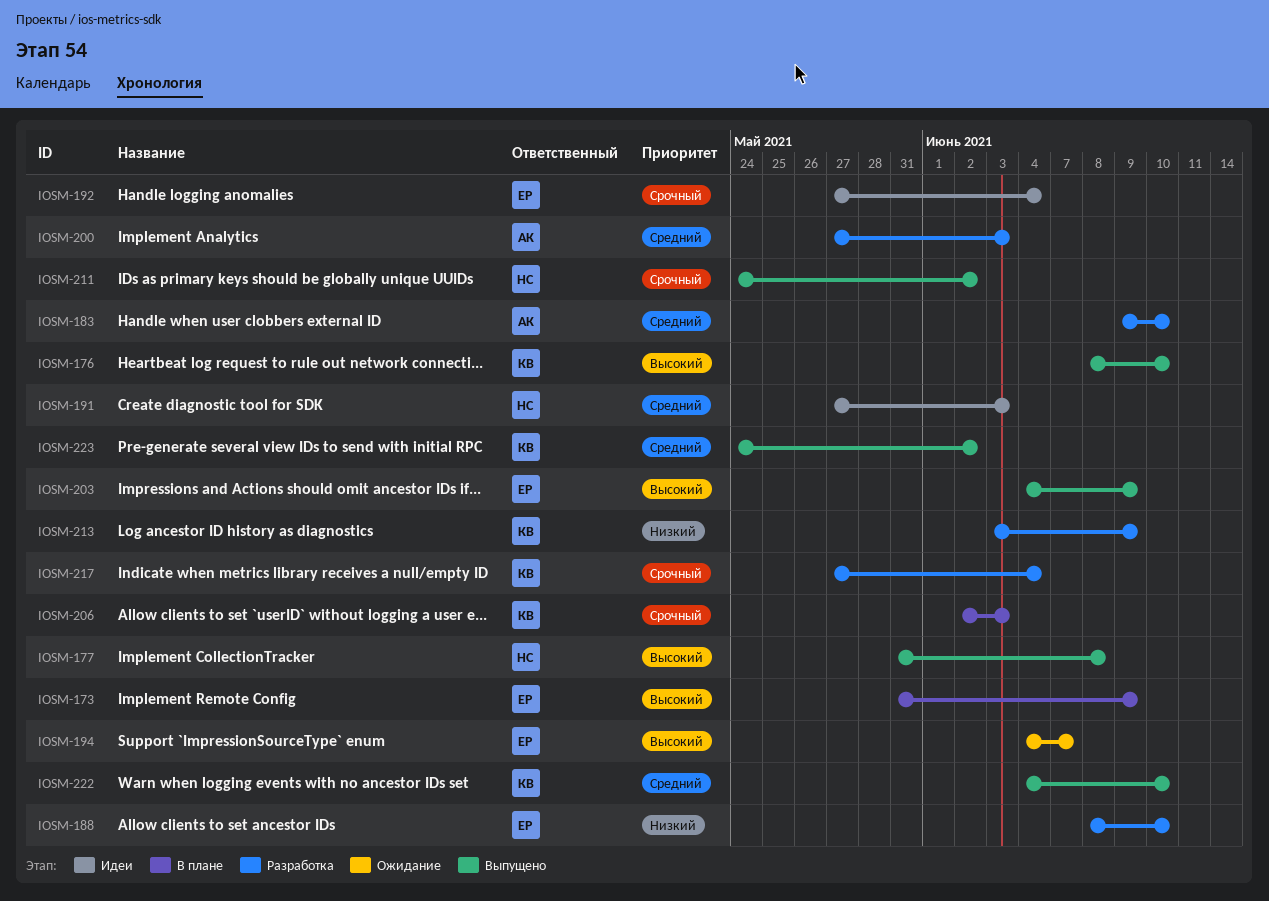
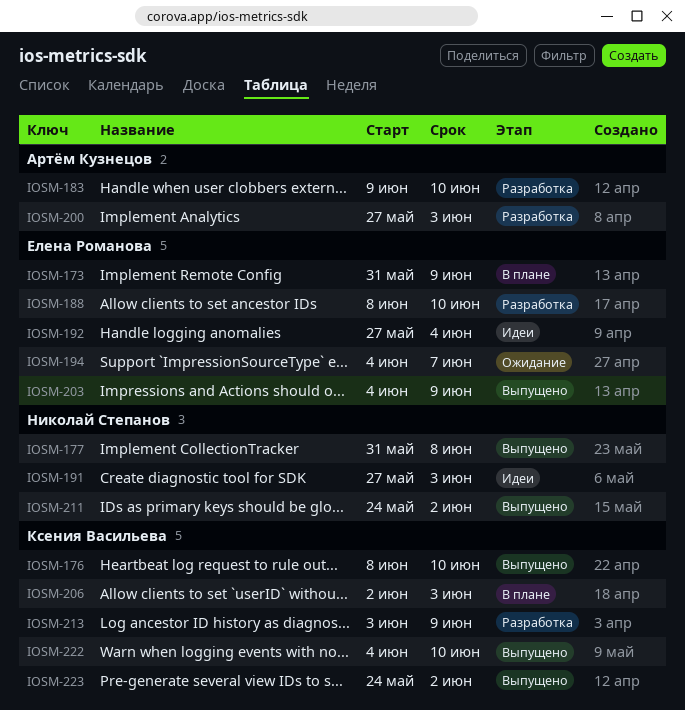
IOSM-217: present -> none

